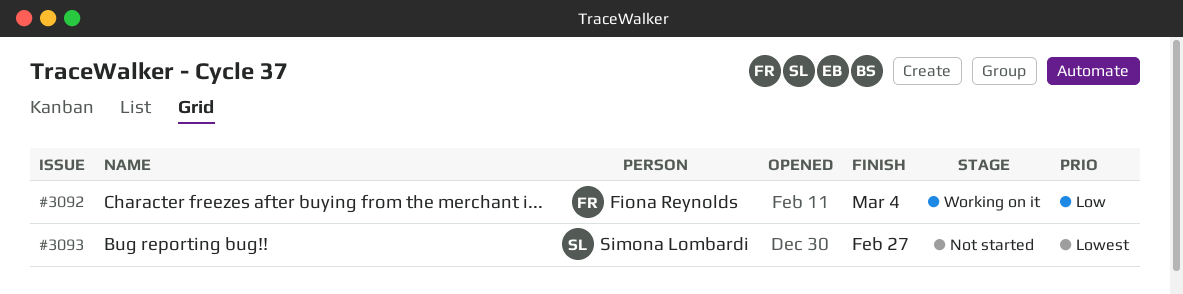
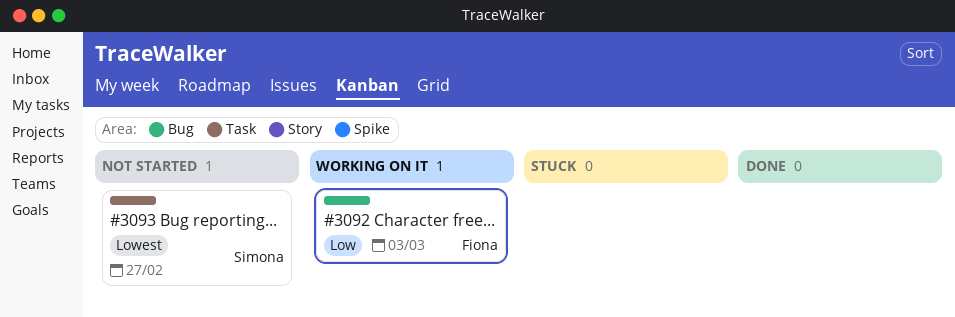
#3092, due: Mar 4 -> Mar 3

